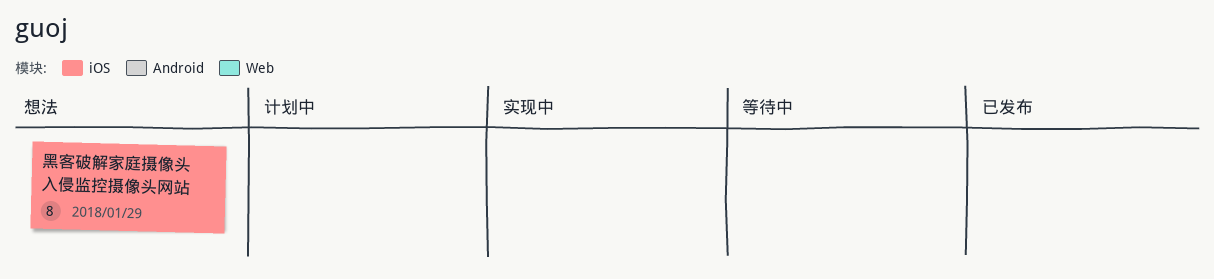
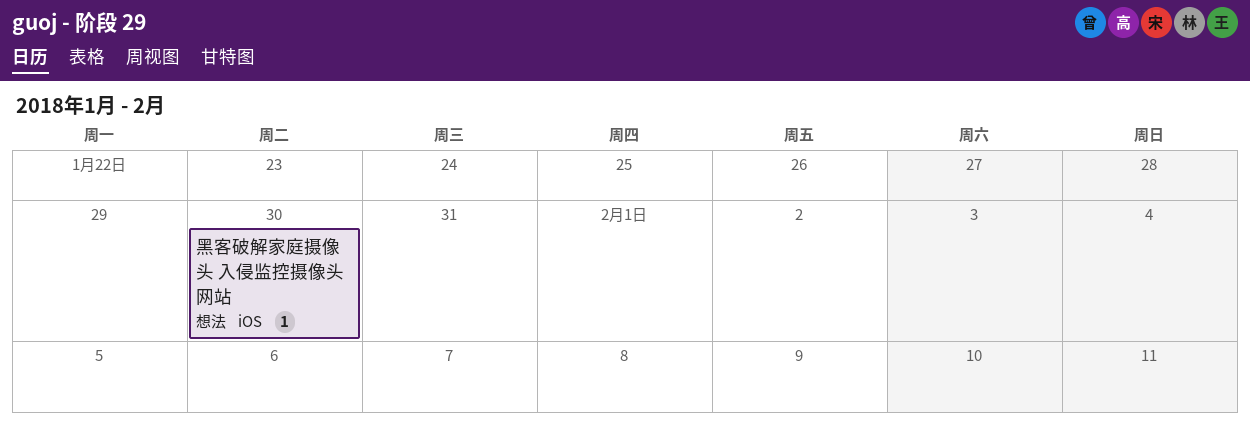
黑客破解家庭摄像头 入侵监控摄像头网站, estimate: 8 -> 1
黑客破解家庭摄像头 入侵监控摄像头网站, due: Jan 29 -> Jan 30

